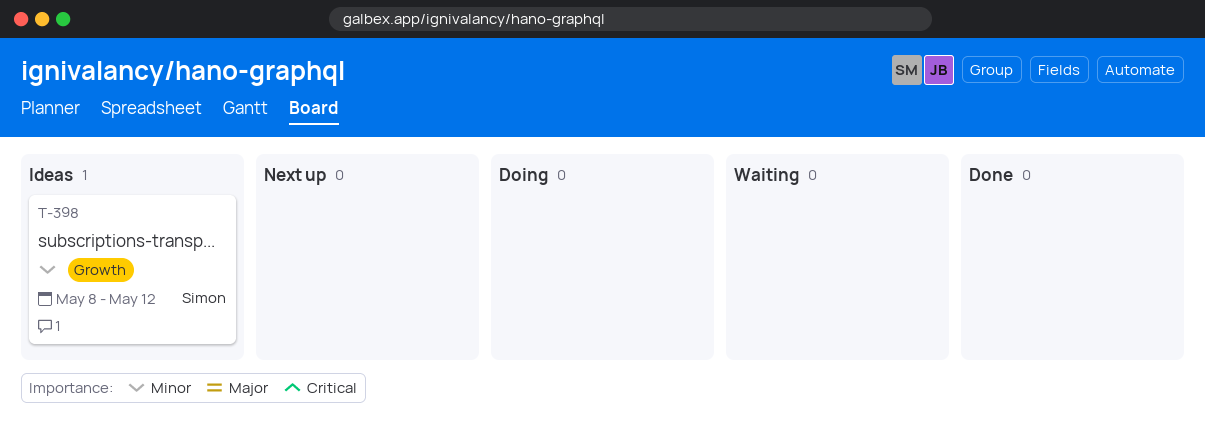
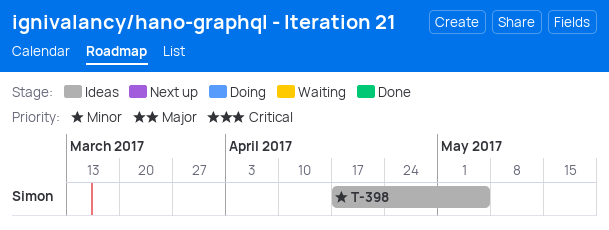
T-398, start: May 8 -> Apr 17
T-398, due: May 12 -> May 5

